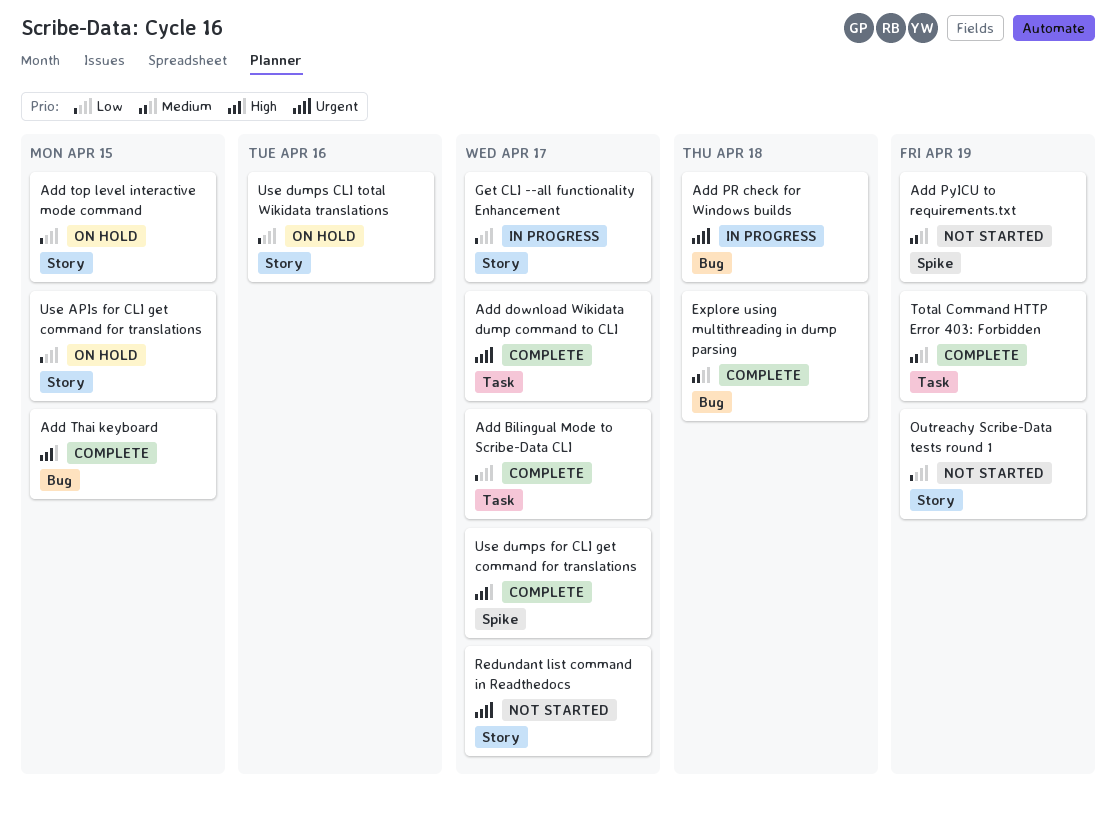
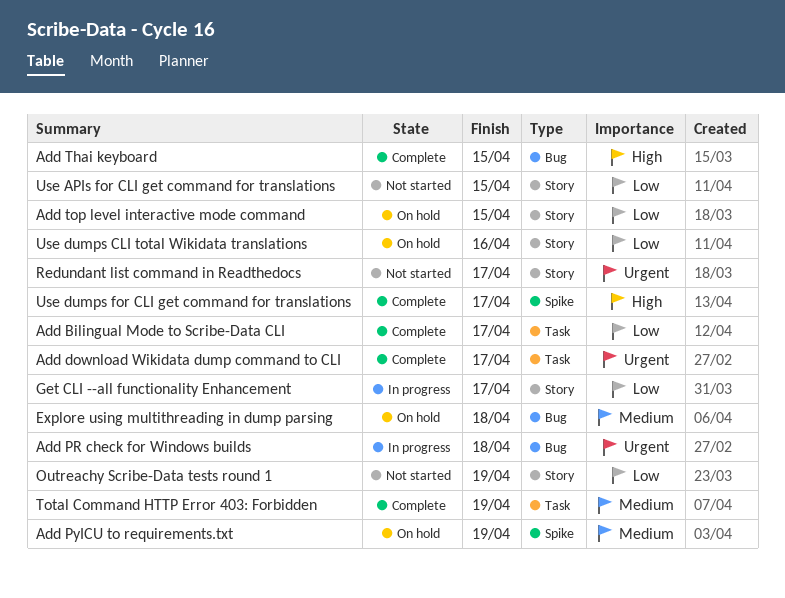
Add PyICU to requirements.txt, status: Not started -> On hold
Explore using multithreading in dump parsing, status: Complete -> On hold
Use APIs for CLI get command for translations, status: On hold -> Not started

